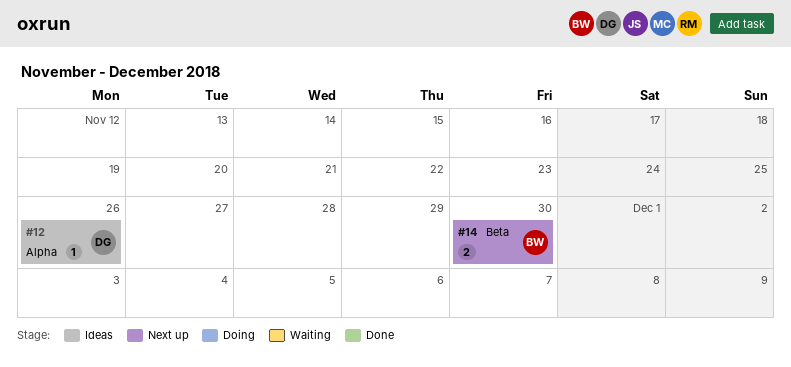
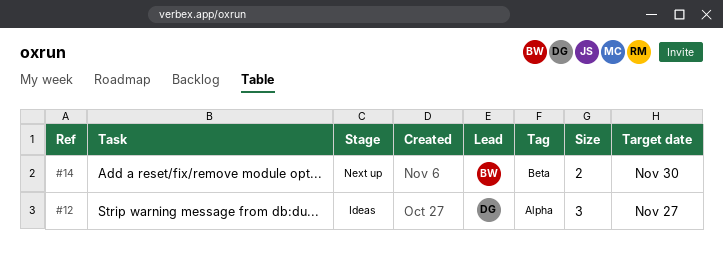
#12, estimate: 1 -> 3
#12, due: Nov 26 -> Nov 27

